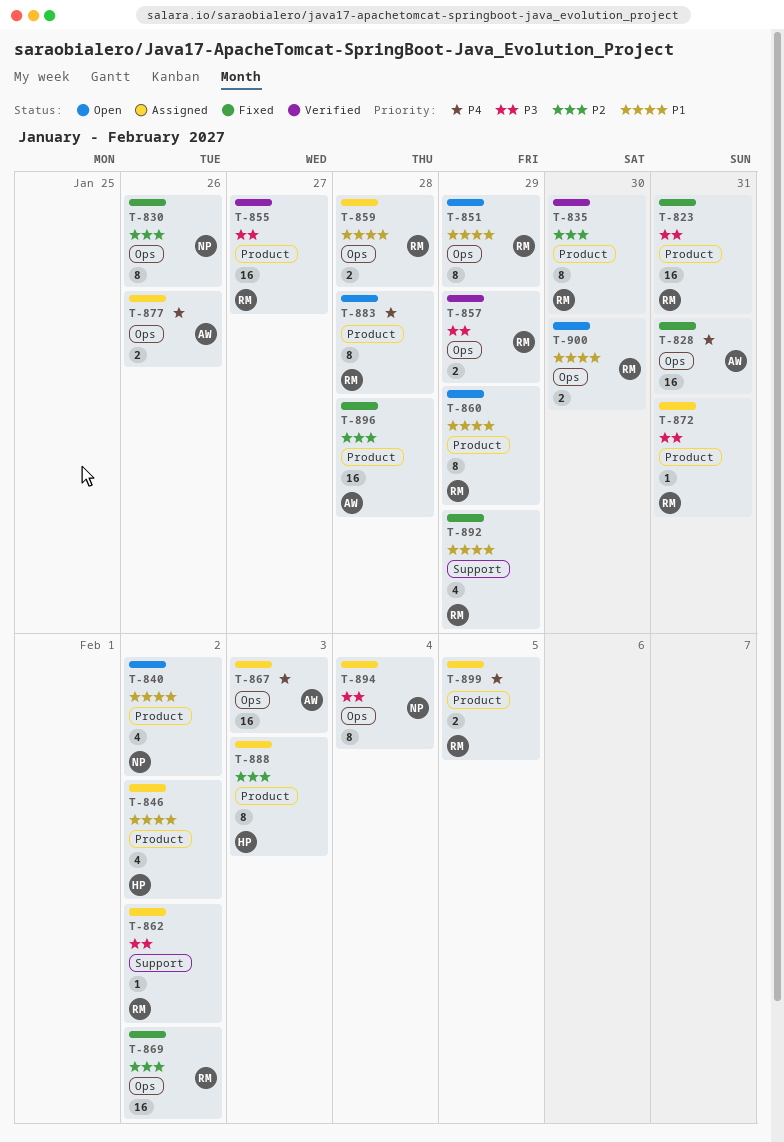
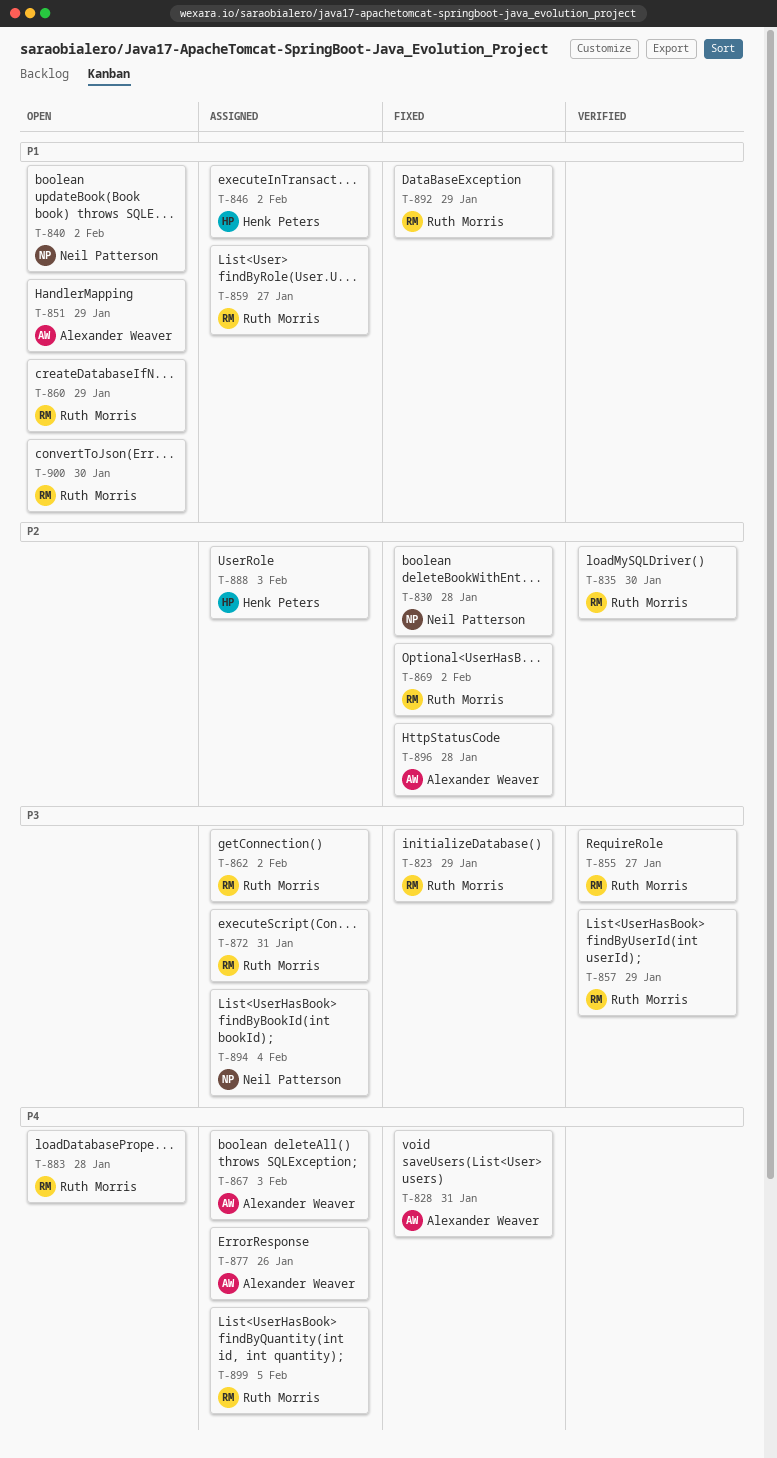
T-823, due: Jan 31 -> Jan 29
T-830, due: Jan 26 -> Jan 28
T-851, owner: Ruth Morris -> Alexander Weaver
T-859, due: Jan 28 -> Jan 27

